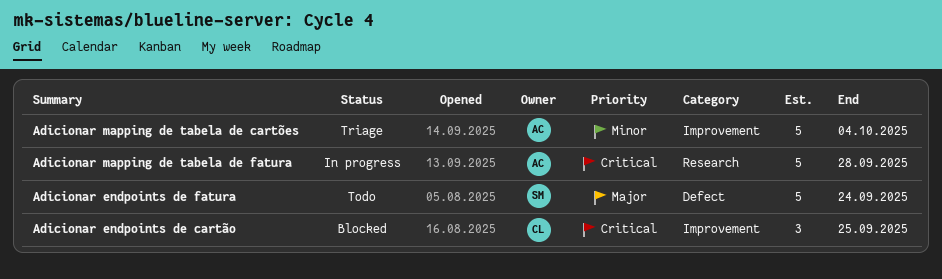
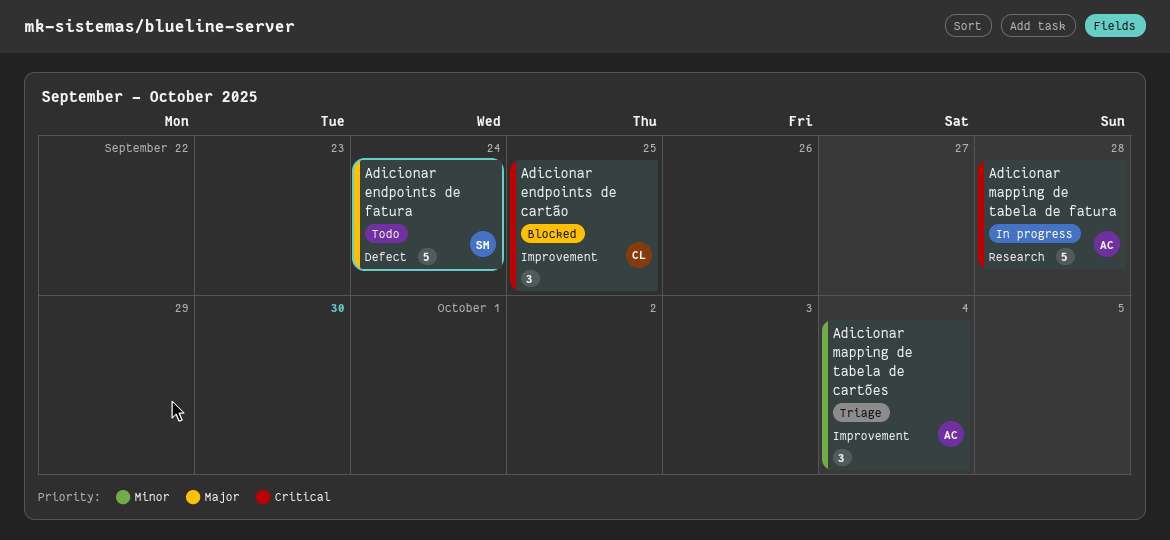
Adicionar mapping de tabela de cartões, estimate: 5 -> 3

